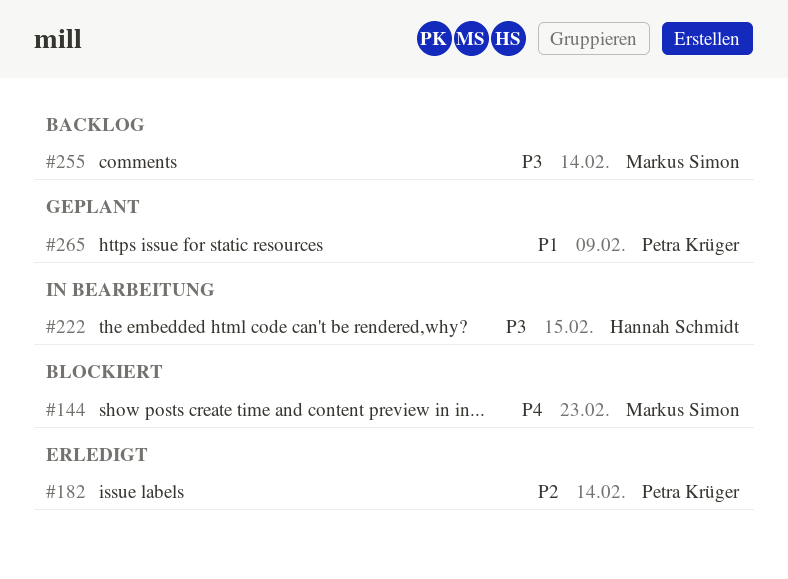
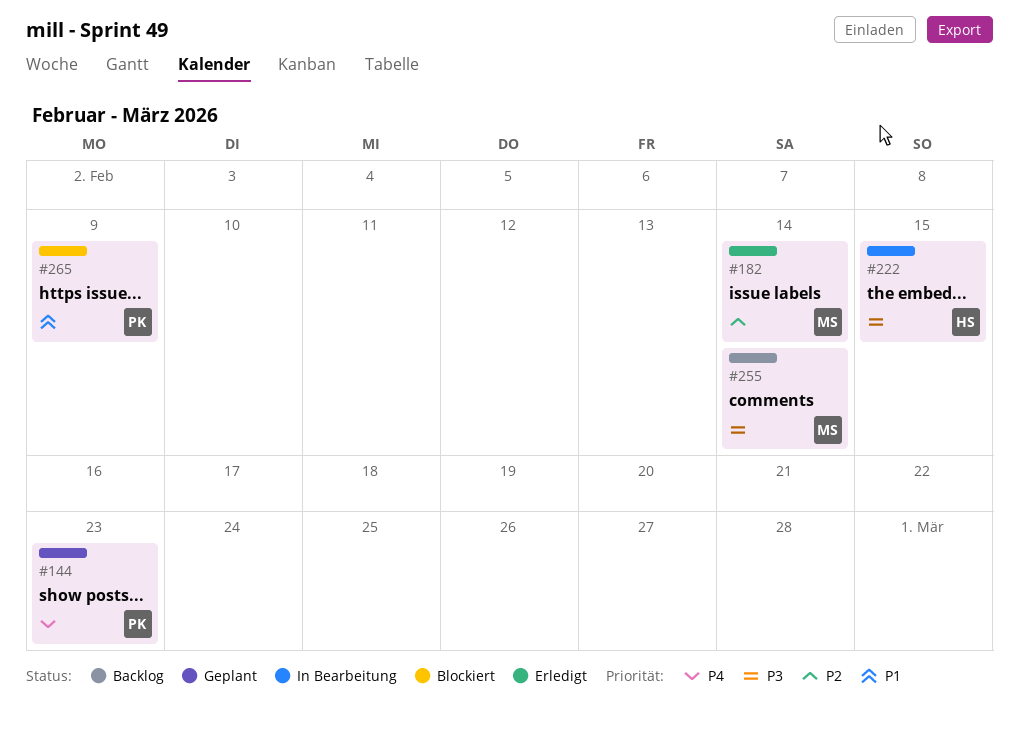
#144, status: Blockiert -> Geplant
#144, owner: Markus Simon -> Petra Krüger
#182, owner: Petra Krüger -> Markus Simon
#265, status: Geplant -> Blockiert

